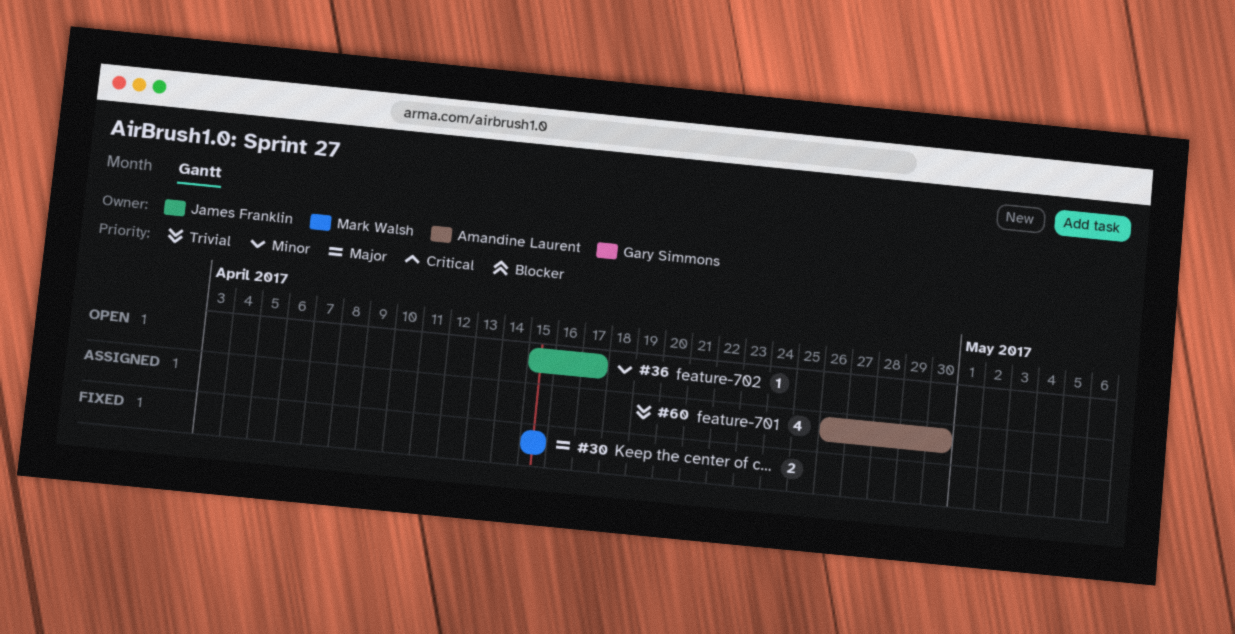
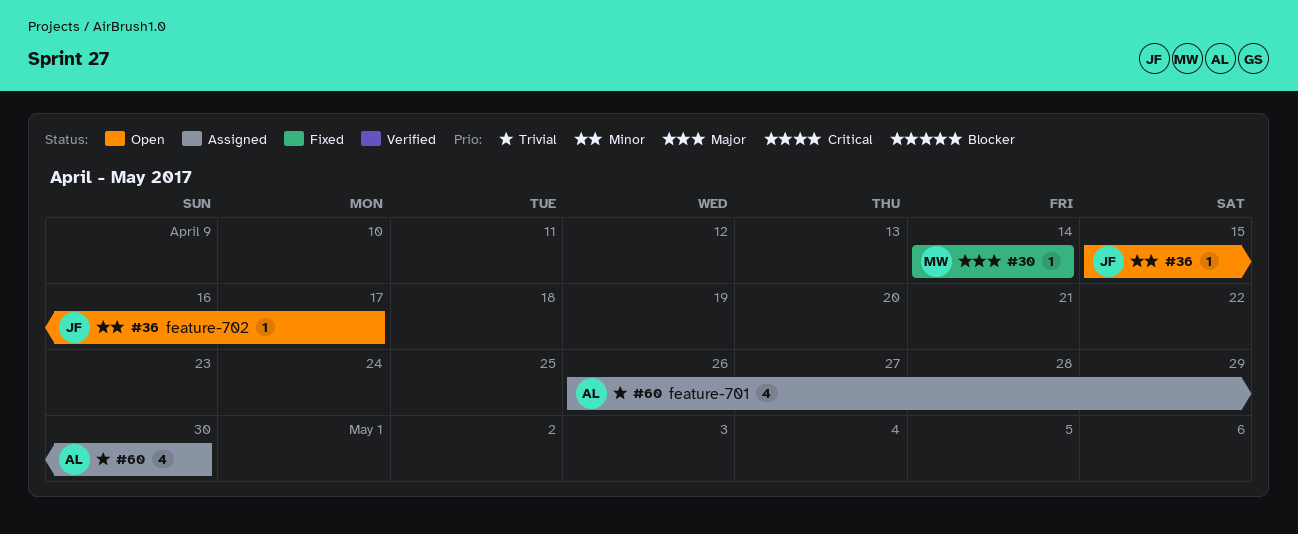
#30, estimate: 2 -> 1
#30, start: Apr 15 -> Apr 14
#30, due: Apr 15 -> Apr 14

